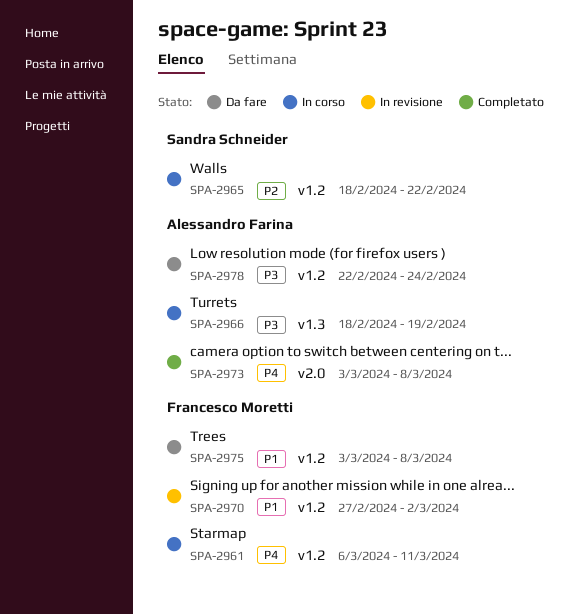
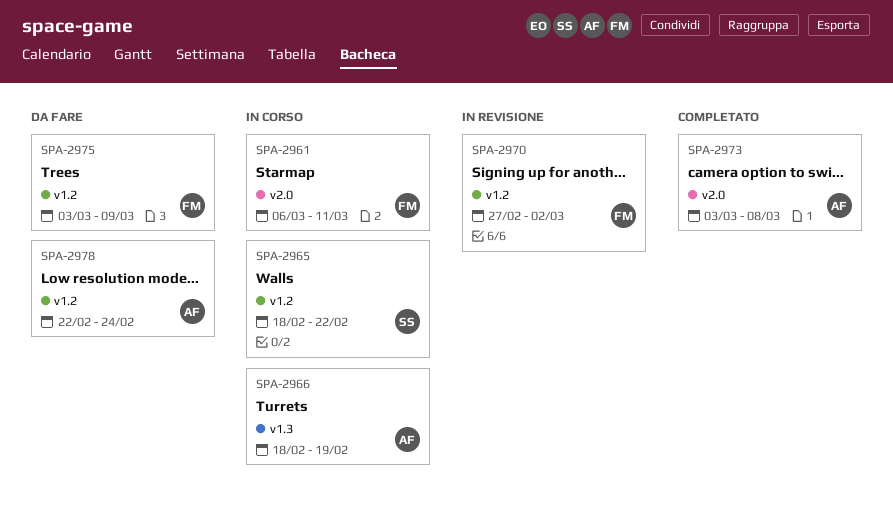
SPA-2961, label: v1.2 -> v2.0
SPA-2975, due: Mar 8 -> Mar 9

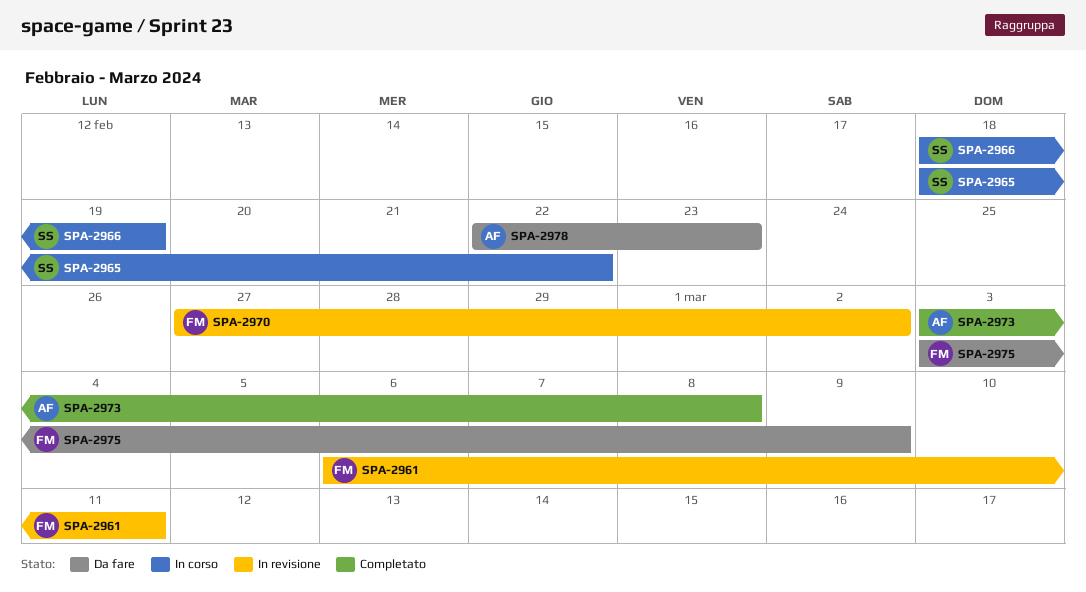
SPA-2961, status: In corso -> In revisione
SPA-2966, owner: AF -> SS
SPA-2978, due: Feb 24 -> Feb 23

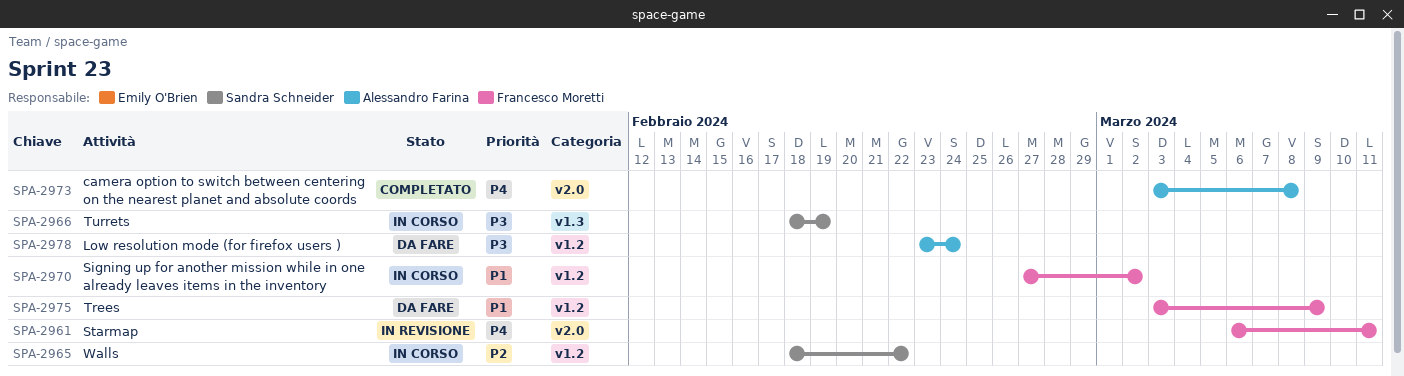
SPA-2970, status: In revisione -> In corso
SPA-2978, start: Feb 22 -> Feb 23
SPA-2978, due: Feb 23 -> Feb 24

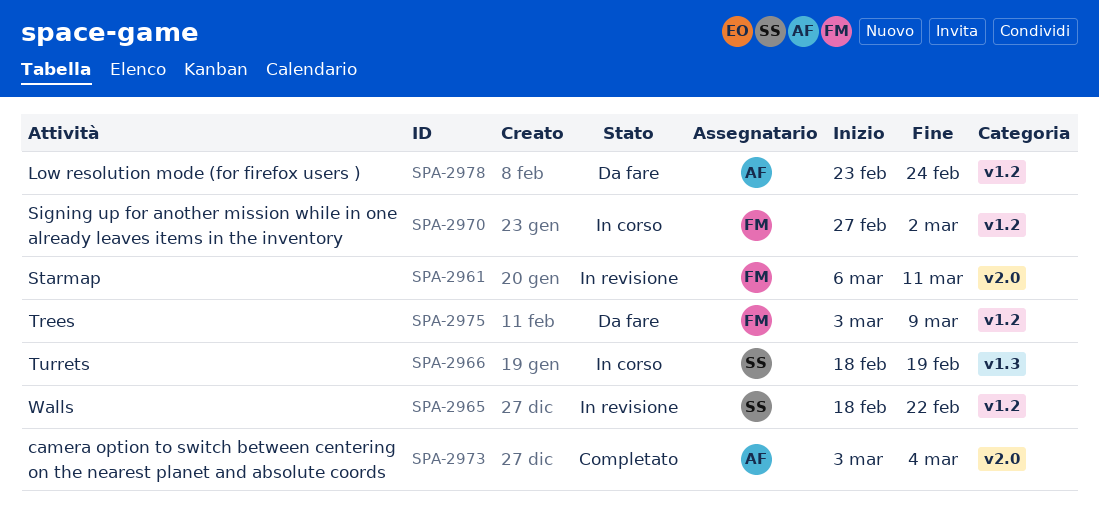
SPA-2965, status: In corso -> In revisione
SPA-2973, due: Mar 8 -> Mar 4

